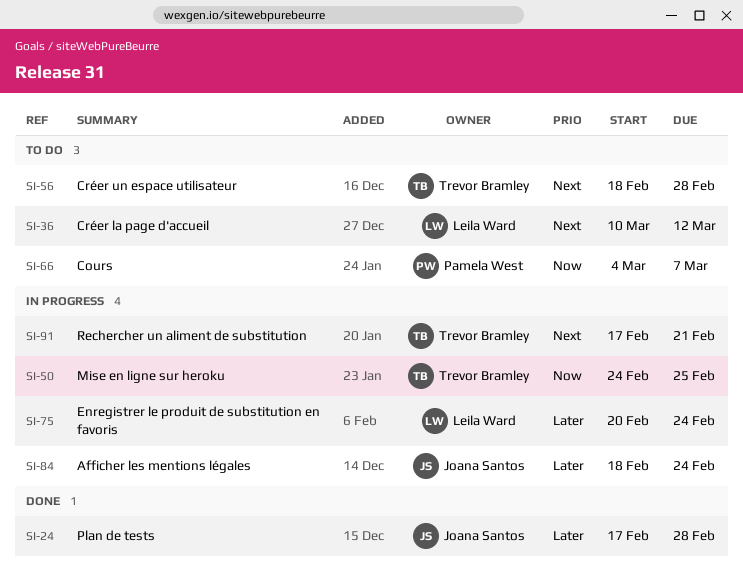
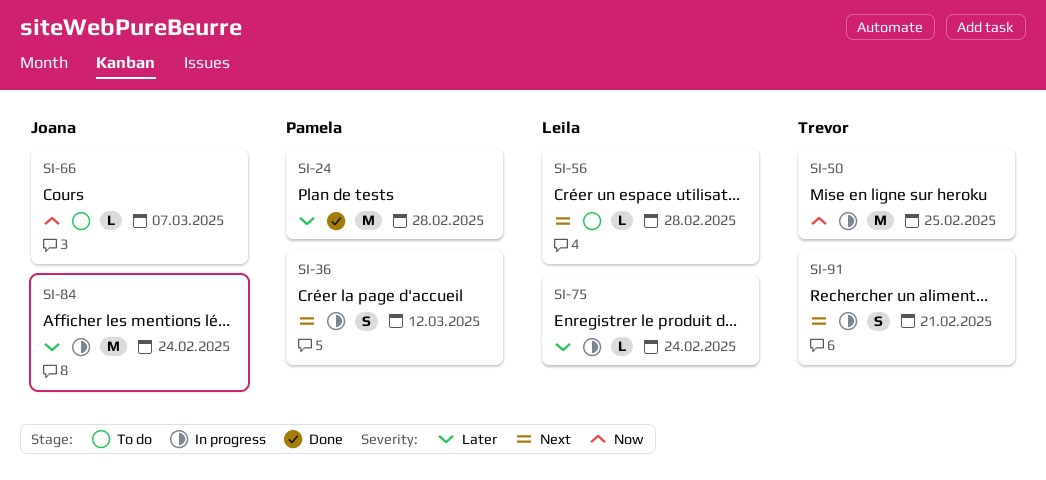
SI-24, owner: Joana Santos -> Pamela West
SI-36, status: To do -> In progress
SI-36, owner: Leila Ward -> Pamela West
SI-56, owner: Trevor Bramley -> Leila Ward
SI-66, owner: Pamela West -> Joana Santos

